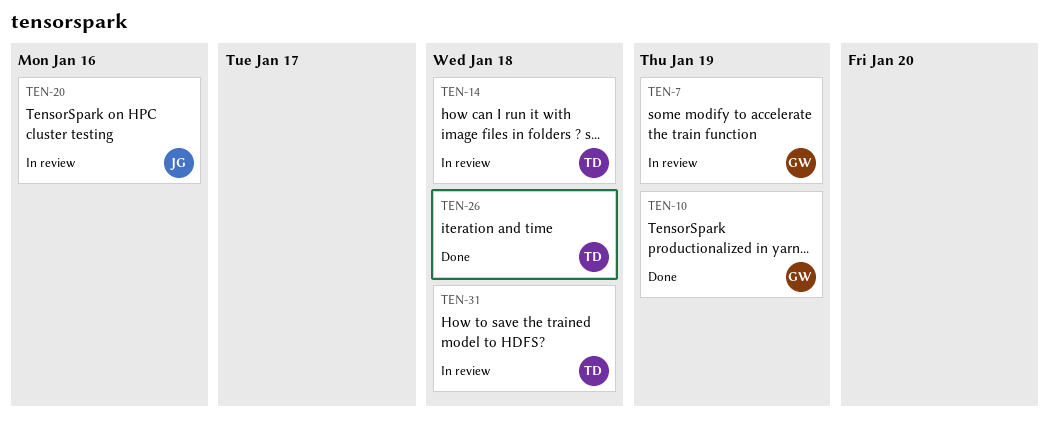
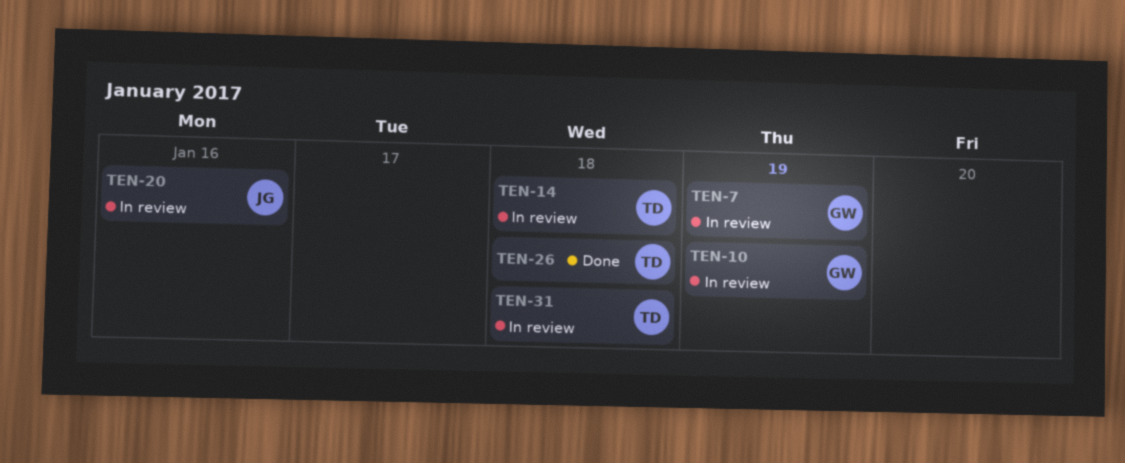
TEN-10, status: Done -> In review

